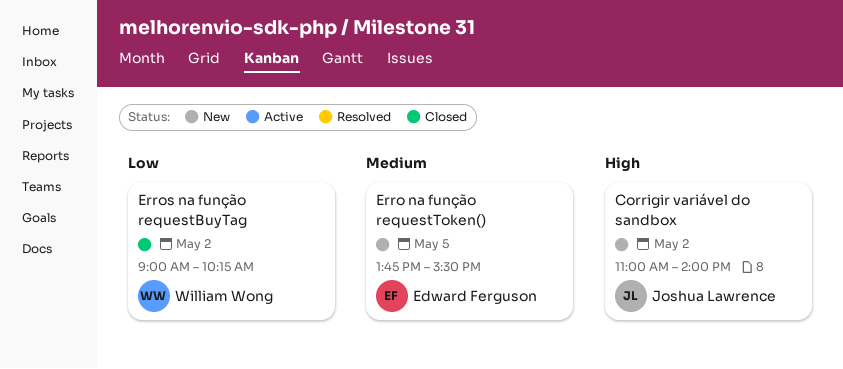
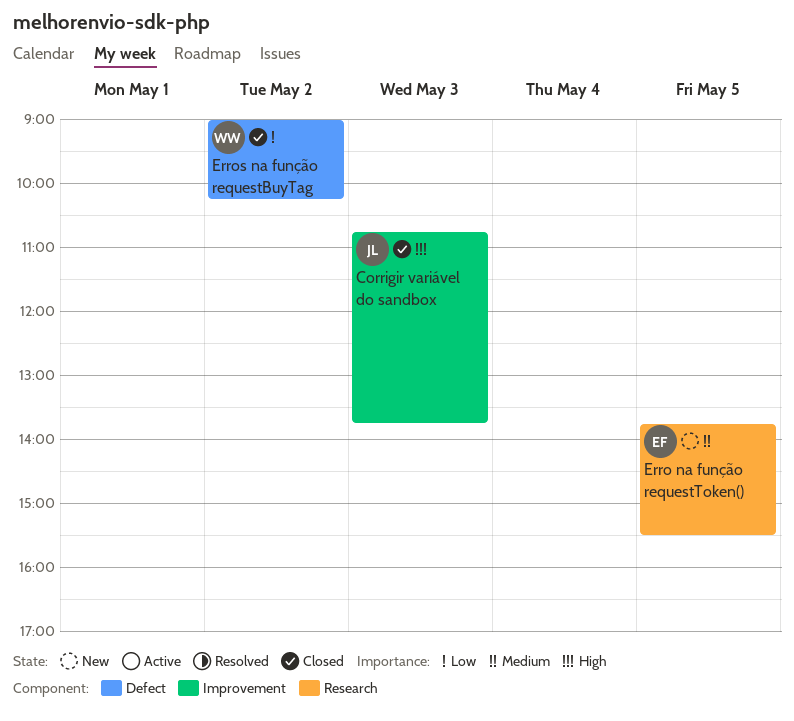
Corrigir variável do sandbox, status: New -> Closed
Corrigir variável do sandbox, day: May 2 -> May 3
Corrigir variável do sandbox, begins: 11:00 -> 10:45
Corrigir variável do sandbox, ends: 14:00 -> 13:45

